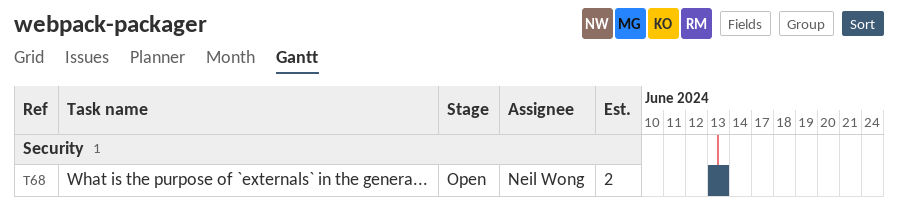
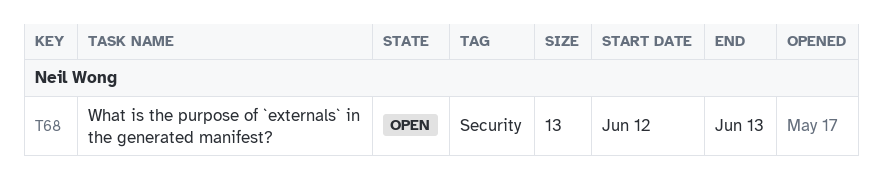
T68, estimate: 2 -> 13
T68, start: Jun 13 -> Jun 12

